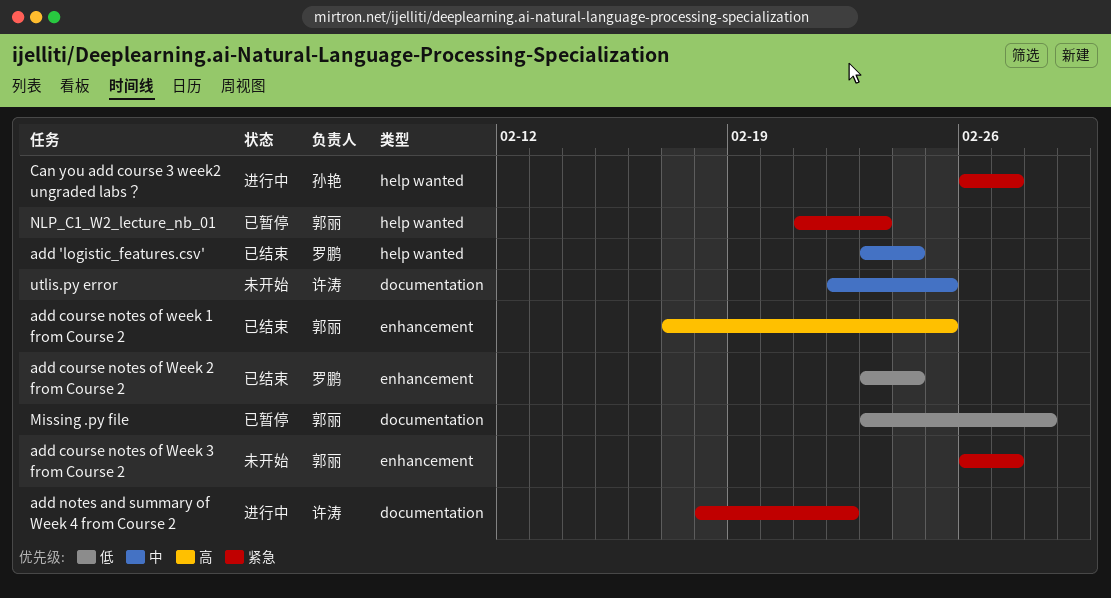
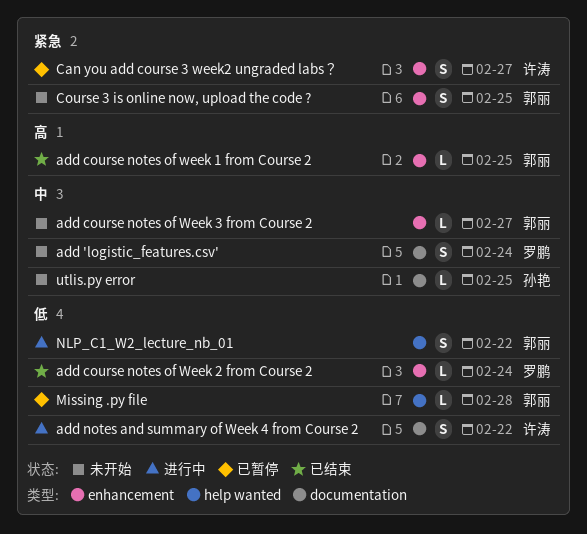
add 'logistic_features.csv', status: 已结束 -> 未开始
add 'logistic_features.csv', label: help wanted -> documentation
add course notes of Week 3 from Course 2, priority: 紧急 -> 中
add notes and summary of Week 4 from Course 2, priority: 紧急 -> 低
Can you add course 3 week2 ungraded labs？, status: 进行中 -> 已暂停
Can you add course 3 week2 ungraded labs？, owner: 孙艳 -> 许涛
Can you add course 3 week2 ungraded labs？, label: help wanted -> enhancement
Course 3 is online now, upload the code ?: none -> present
Missing .py file, label: documentation -> help wanted
NLP_C1_W2_lecture_nb_01, status: 已暂停 -> 进行中
NLP_C1_W2_lecture_nb_01, priority: 紧急 -> 低
NLP_C1_W2_lecture_nb_01, due: Feb 23 -> Feb 22
utlis.py error, owner: 许涛 -> 孙艳

